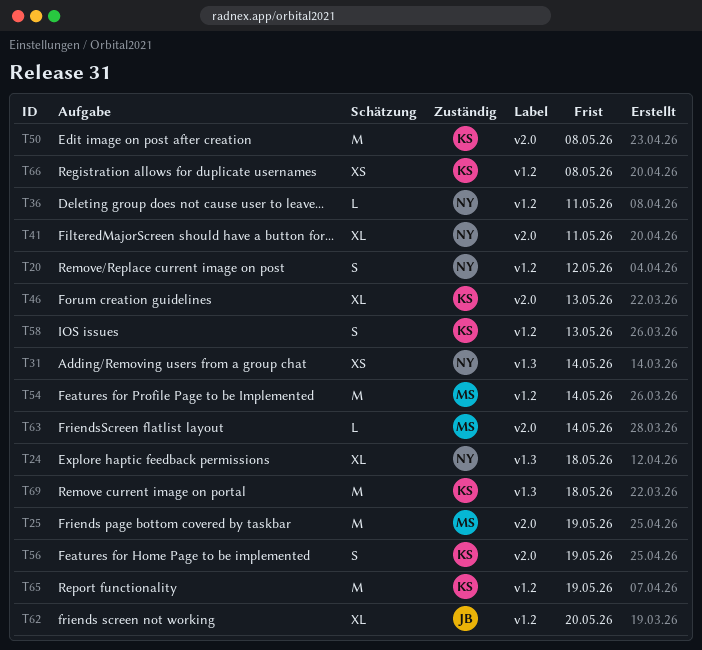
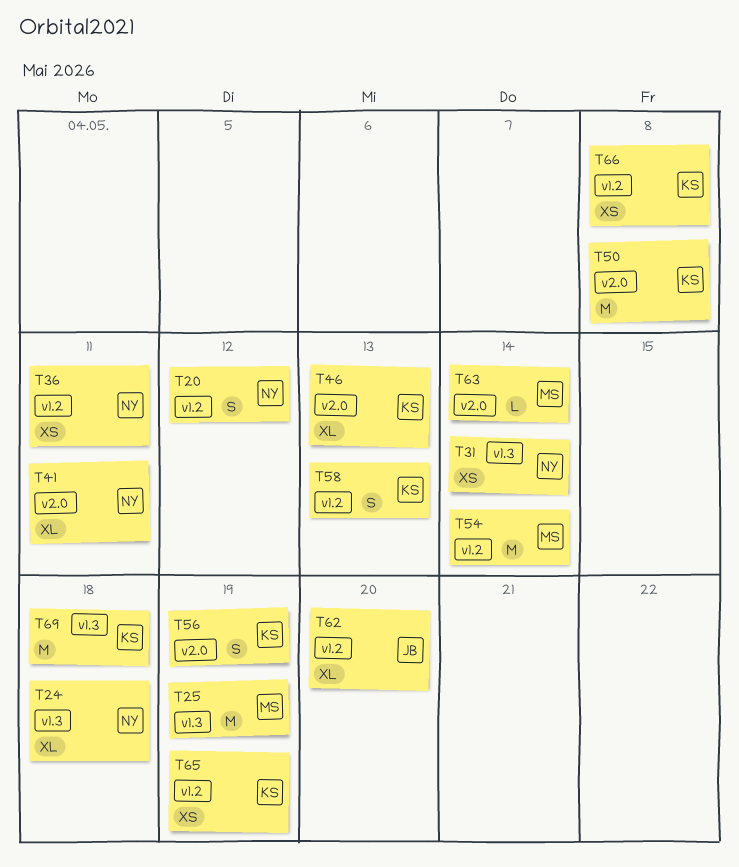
T25, label: v2.0 -> v1.3
T36, estimate: L -> XS
T65, estimate: M -> XS

